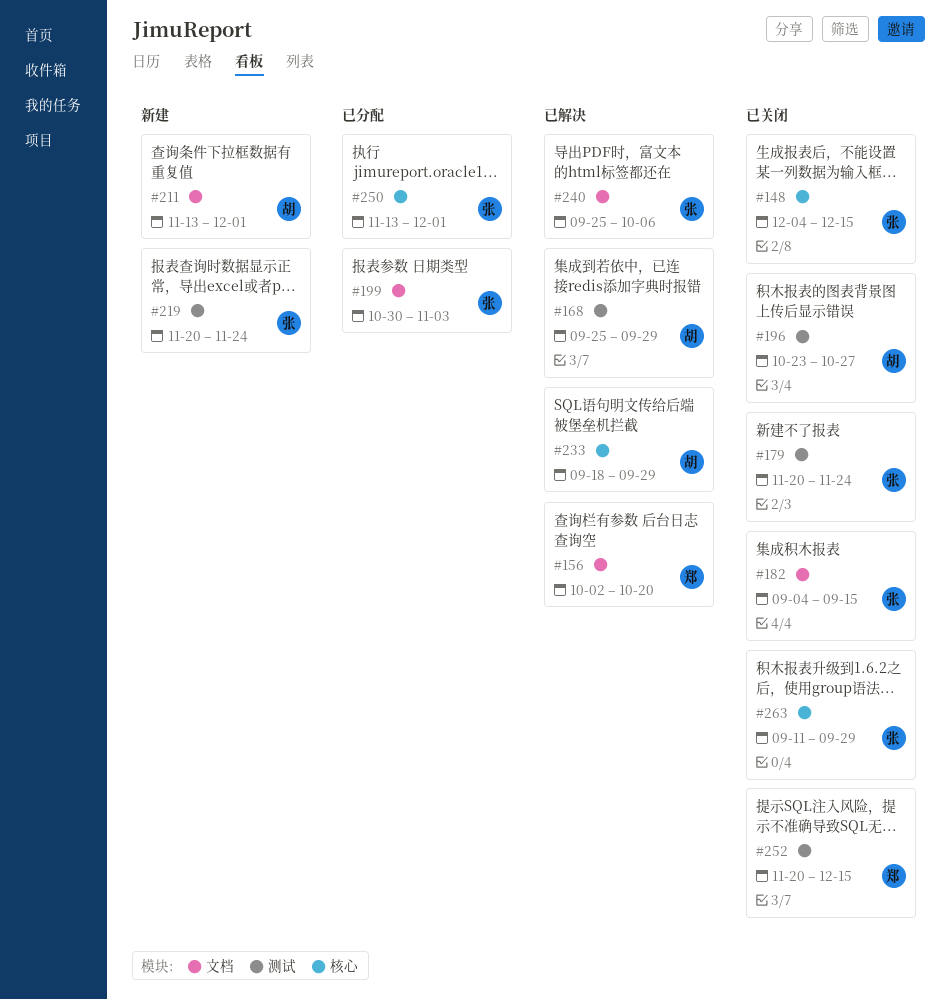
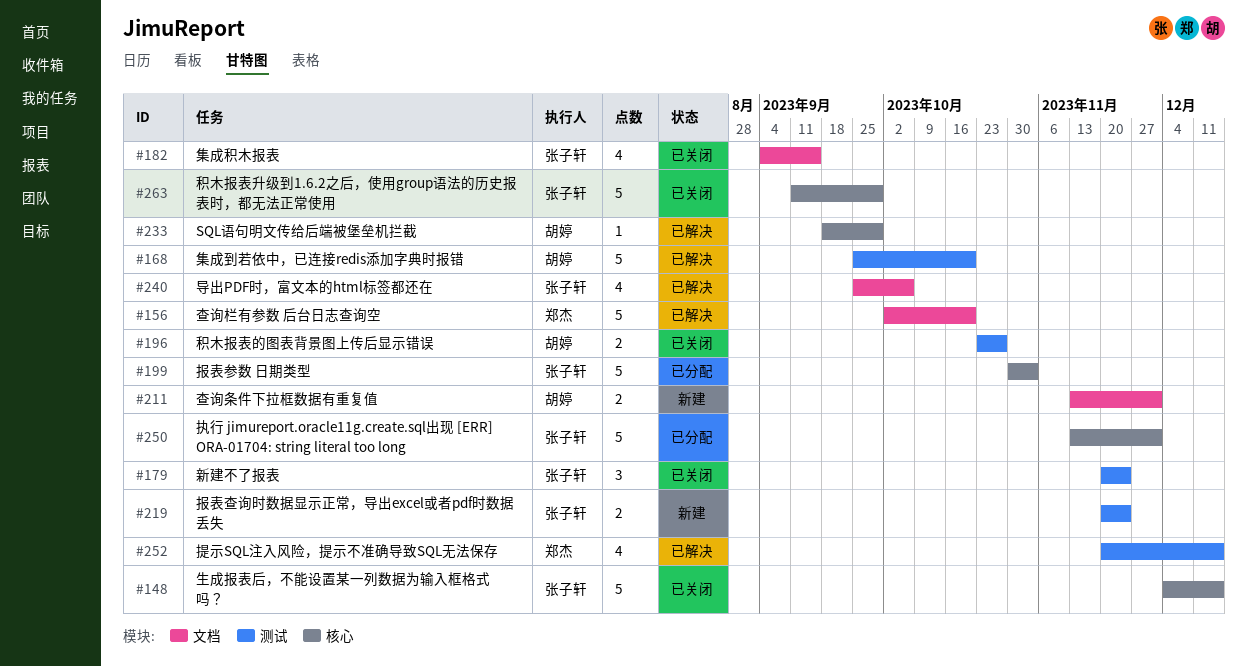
#168, due: Sep 29 -> Oct 20
#199, label: 文档 -> 核心
#252, status: 已关闭 -> 已解决

